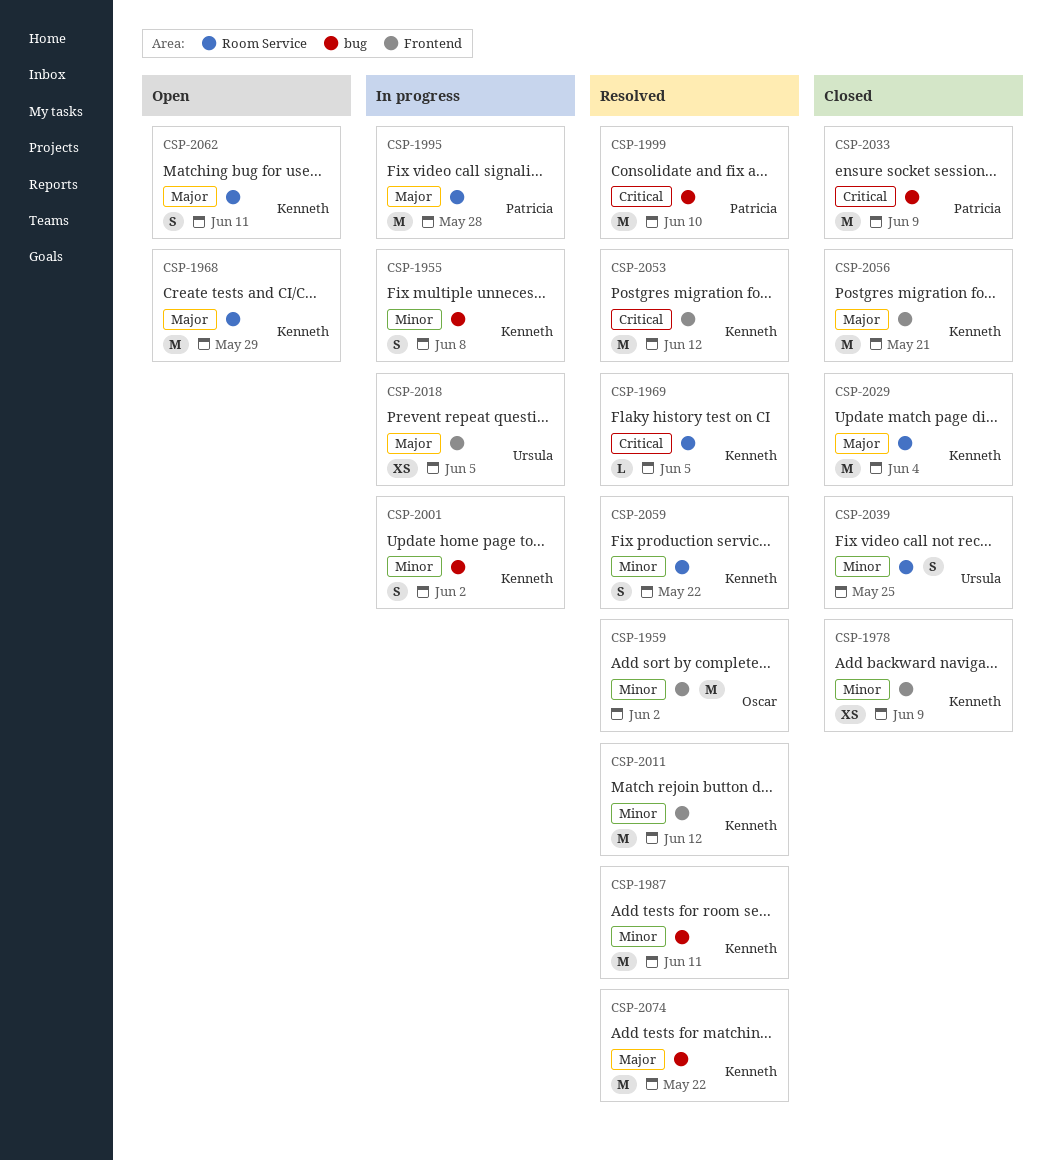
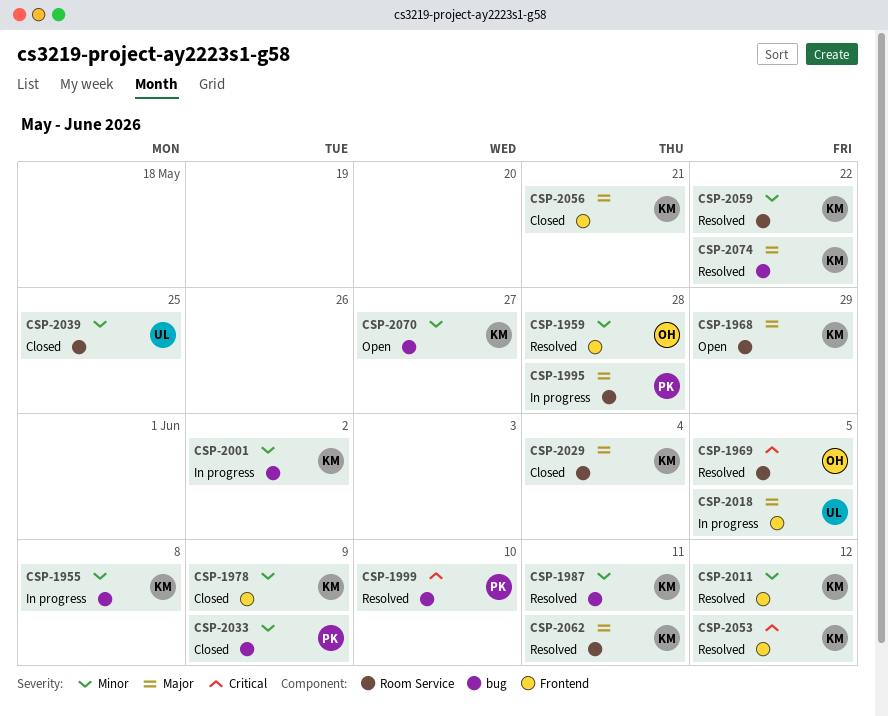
CSP-1959, due: Jun 2 -> May 28
CSP-1969, owner: Kenneth -> Oscar
CSP-2033, priority: Critical -> Minor
CSP-2062, status: Open -> Resolved
CSP-2070: none -> present

